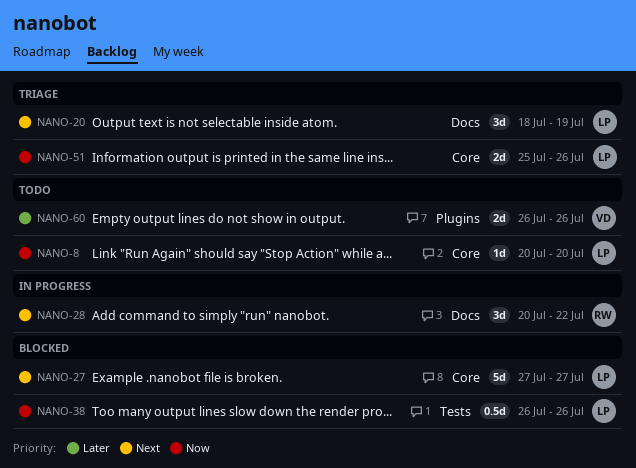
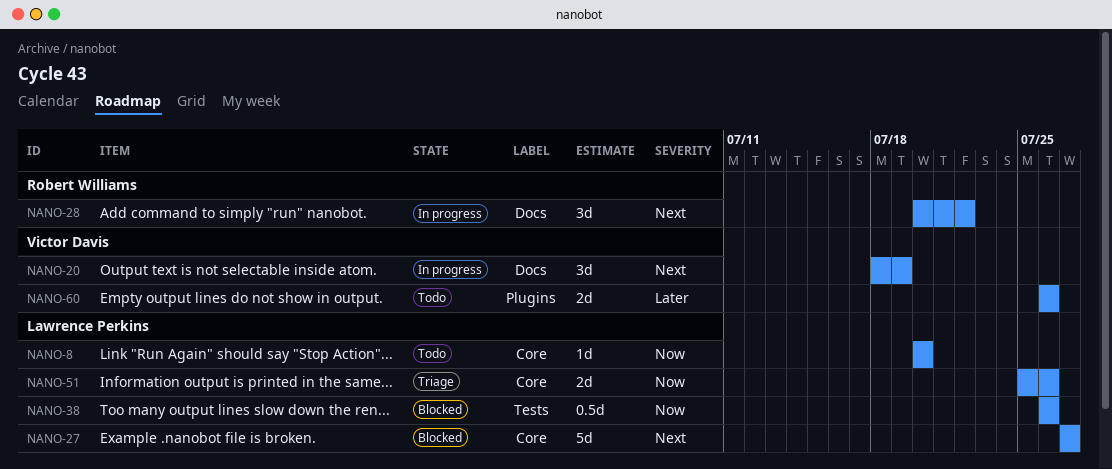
NANO-20, status: Triage -> In progress
NANO-20, owner: Lawrence Perkins -> Victor Davis

